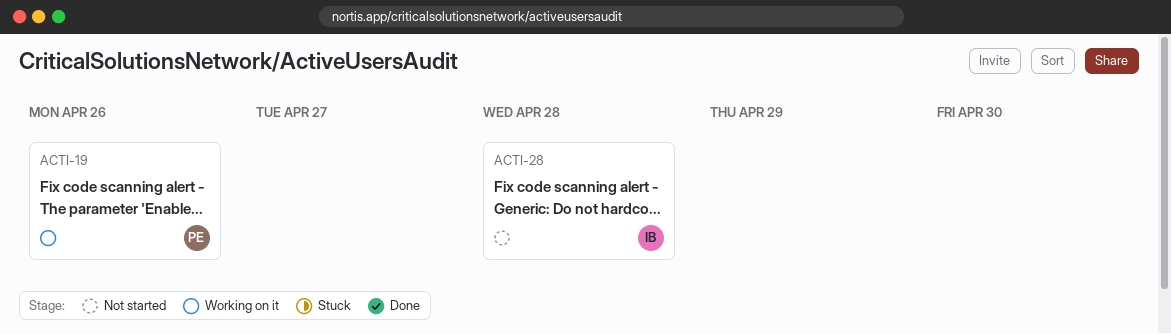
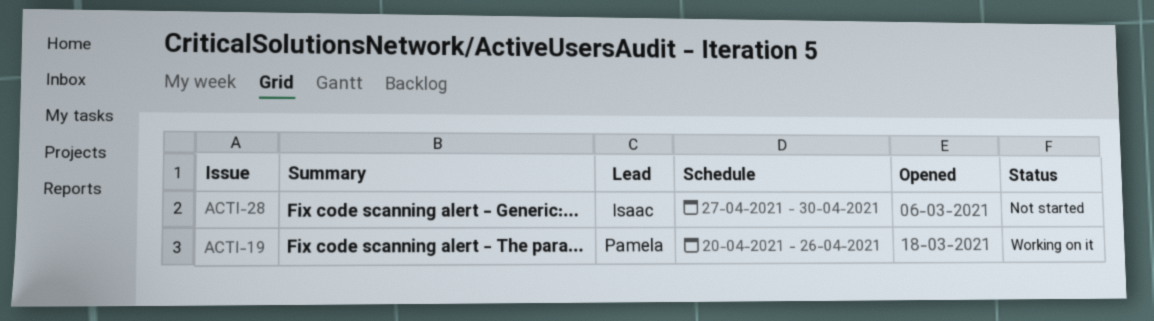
ACTI-28, due: Apr 28 -> Apr 30

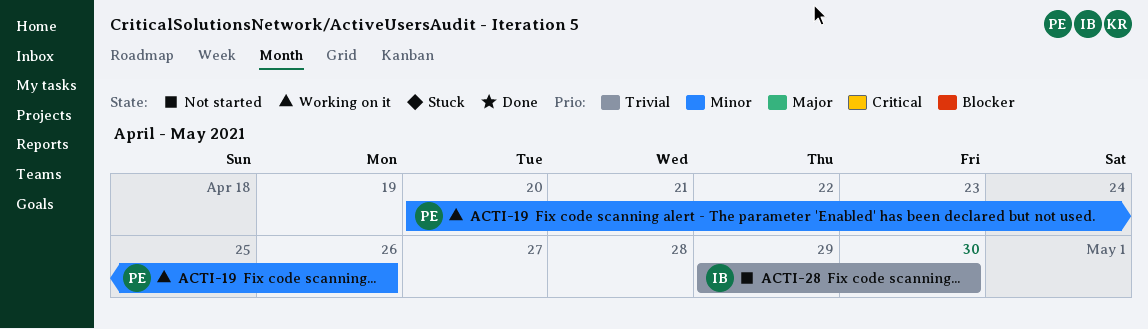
ACTI-28, start: Apr 27 -> Apr 29

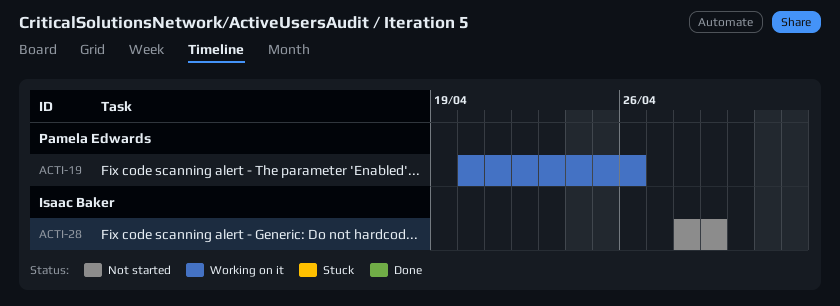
ACTI-28, start: Apr 29 -> Apr 28
ACTI-28, due: Apr 30 -> Apr 29

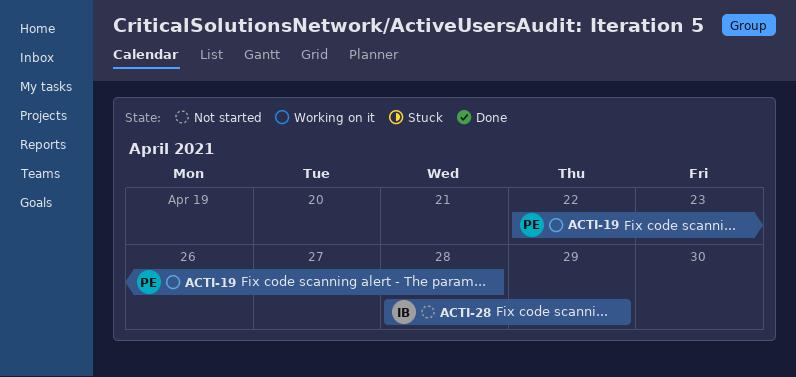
ACTI-19, start: Apr 20 -> Apr 22
ACTI-19, due: Apr 26 -> Apr 28

